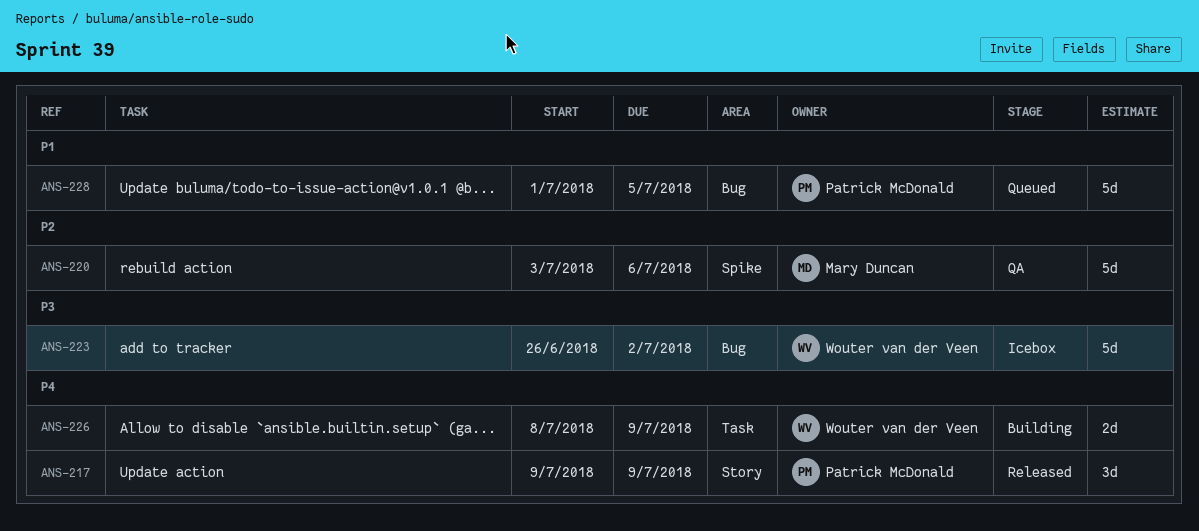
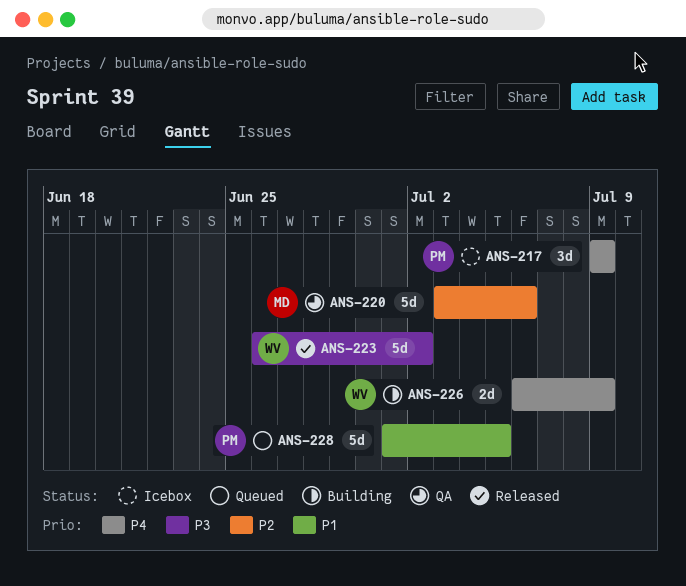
ANS-217, status: Released -> Icebox
ANS-223, status: Icebox -> Released
ANS-226, start: Jul 8 -> Jul 6

